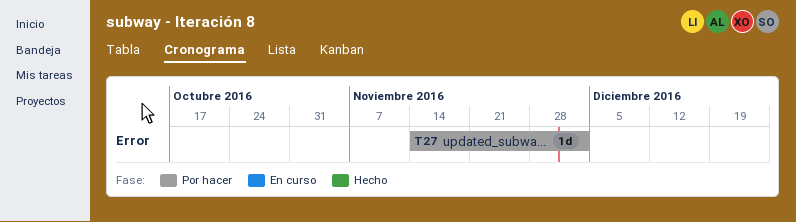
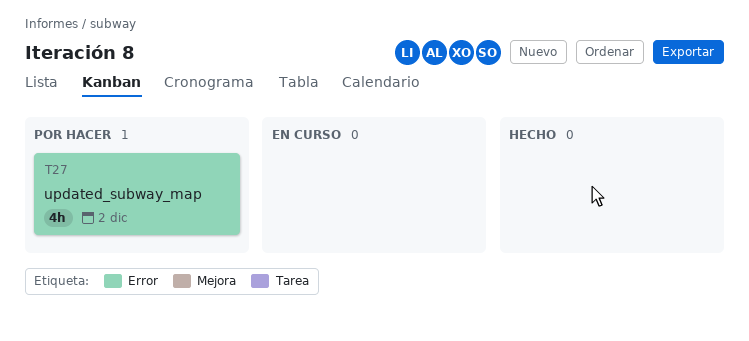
T27, estimate: 1d -> 4h

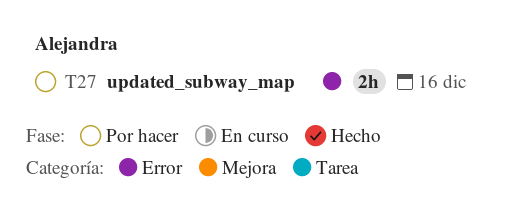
T27, estimate: 4h -> 2h
T27, due: Dec 2 -> Dec 16

